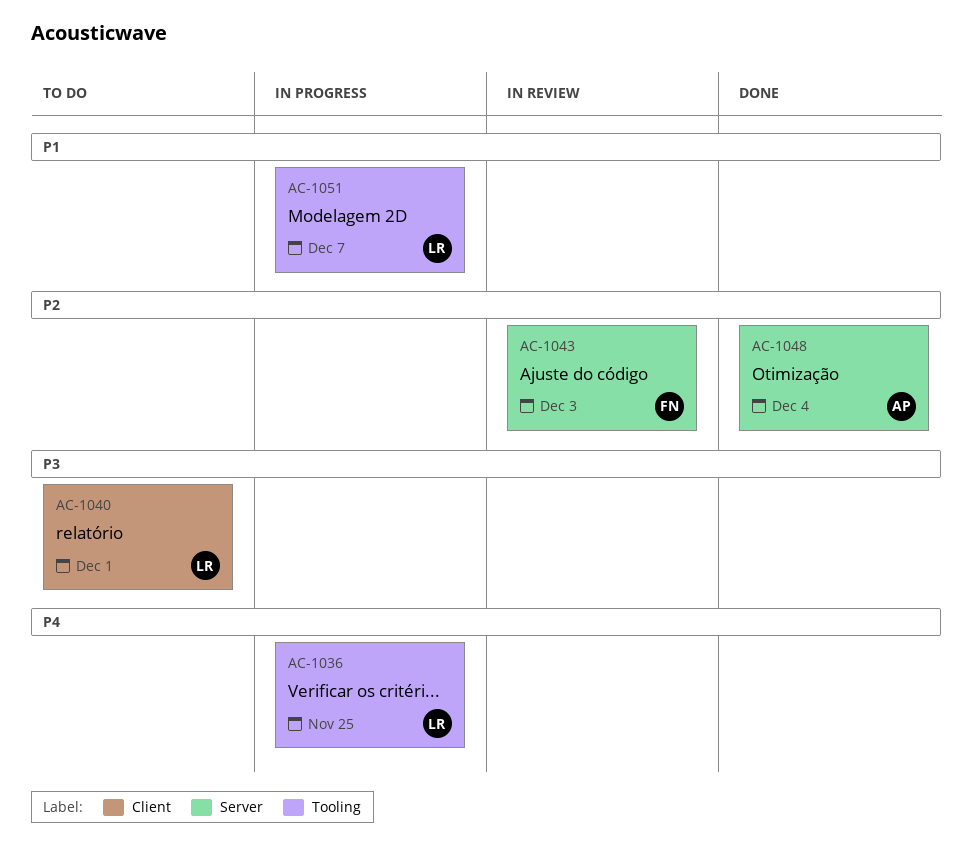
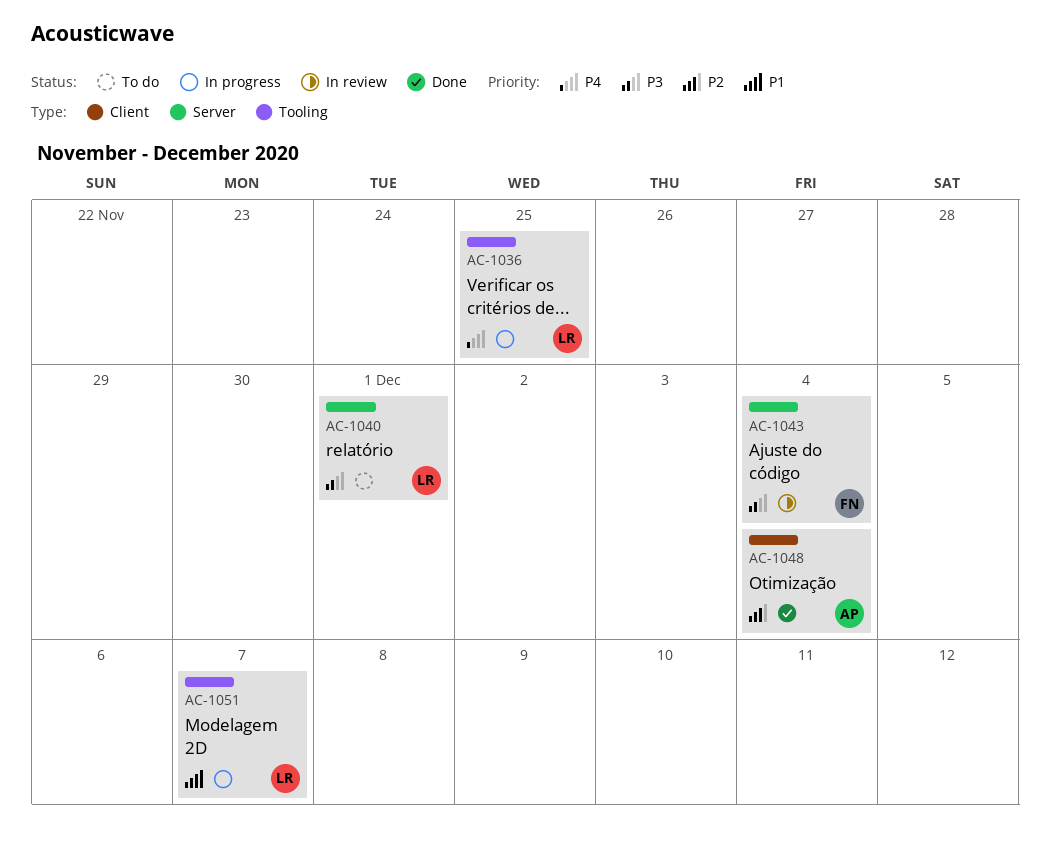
AC-1040, label: Client -> Server
AC-1043, priority: P2 -> P3
AC-1043, due: Dec 3 -> Dec 4
AC-1048, label: Server -> Client

